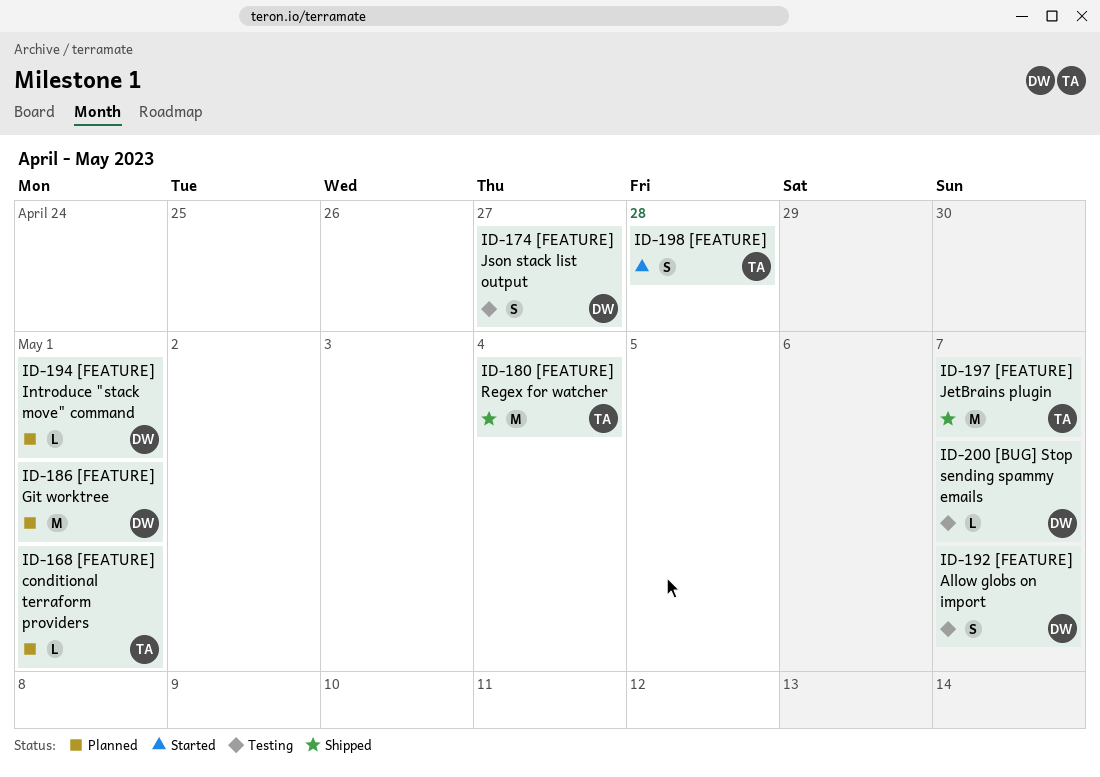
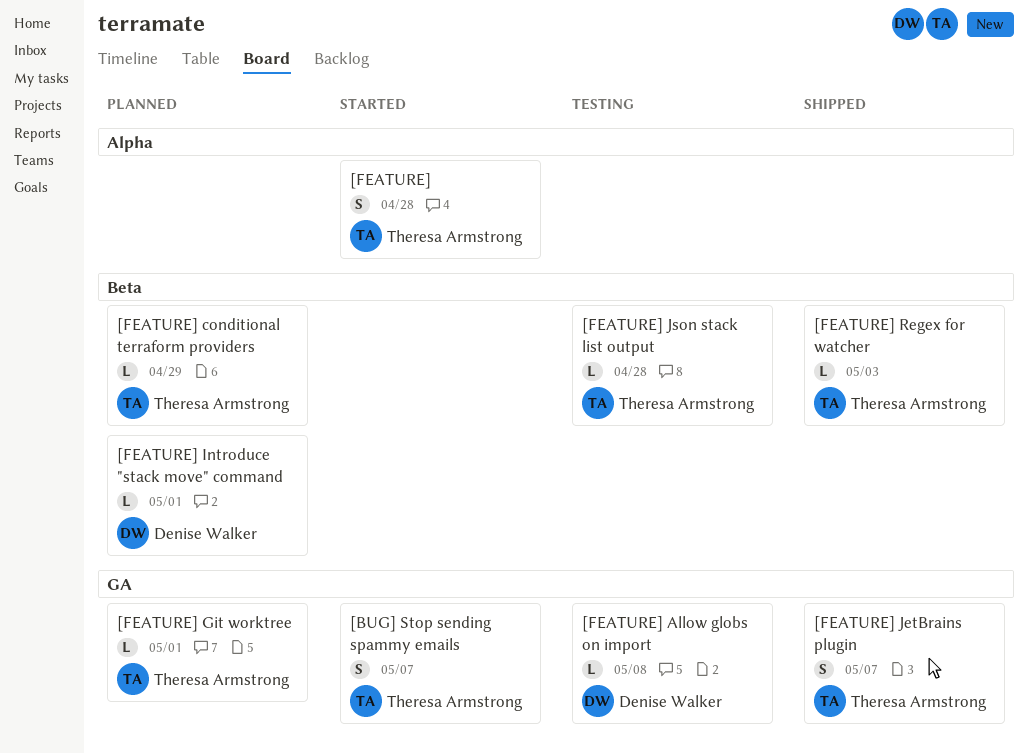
[BUG] Stop sending spammy emails, status: Testing -> Started
[BUG] Stop sending spammy emails, owner: Denise Walker -> Theresa Armstrong
[BUG] Stop sending spammy emails, estimate: L -> S
[FEATURE] Allow globs on import, estimate: S -> L
[FEATURE] Allow globs on import, due: May 7 -> May 8
[FEATURE] conditional terraform providers, due: May 1 -> Apr 29
[FEATURE] Git worktree, owner: Denise Walker -> Theresa Armstrong
[FEATURE] Git worktree, estimate: M -> L
[FEATURE] JetBrains plugin, estimate: M -> S
[FEATURE] Json stack list output, owner: Denise Walker -> Theresa Armstrong
[FEATURE] Json stack list output, estimate: S -> L
[FEATURE] Json stack list output, due: Apr 27 -> Apr 28
[FEATURE] Regex for watcher, estimate: M -> L
[FEATURE] Regex for watcher, due: May 4 -> May 3

